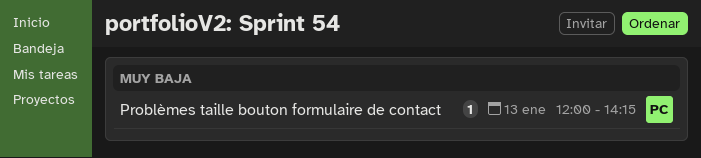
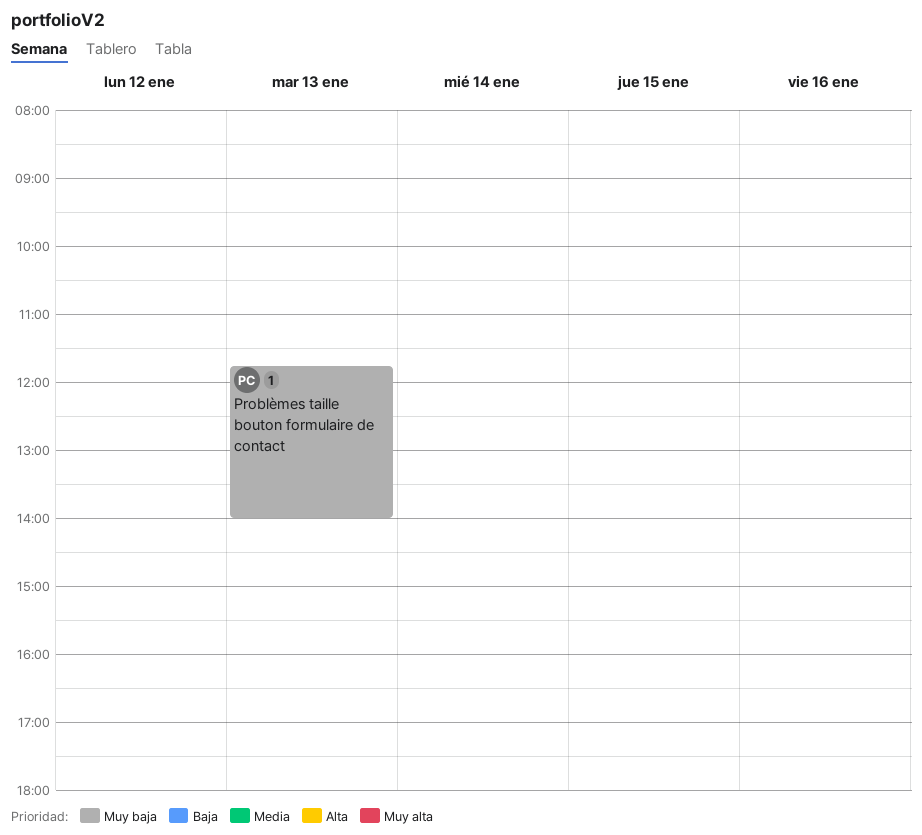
Problèmes taille bouton formulaire de contact, begins: 12:00 -> 11:45
Problèmes taille bouton formulaire de contact, ends: 14:15 -> 14:00

